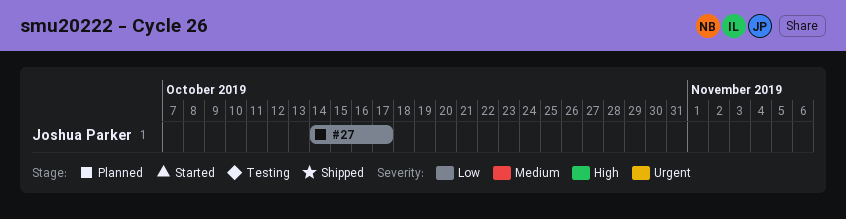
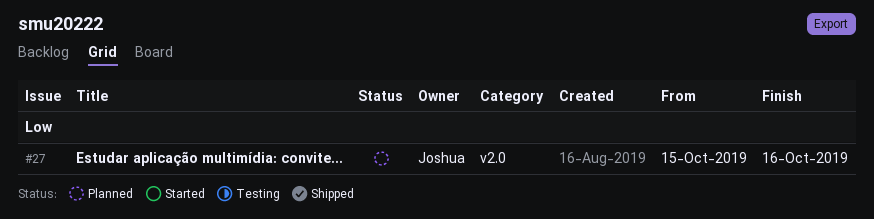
#27, start: Oct 14 -> Oct 15
#27, due: Oct 17 -> Oct 16

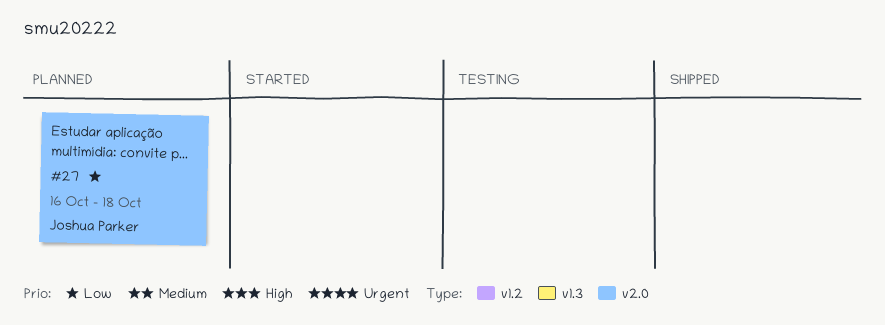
#27, start: Oct 15 -> Oct 16
#27, due: Oct 16 -> Oct 18

